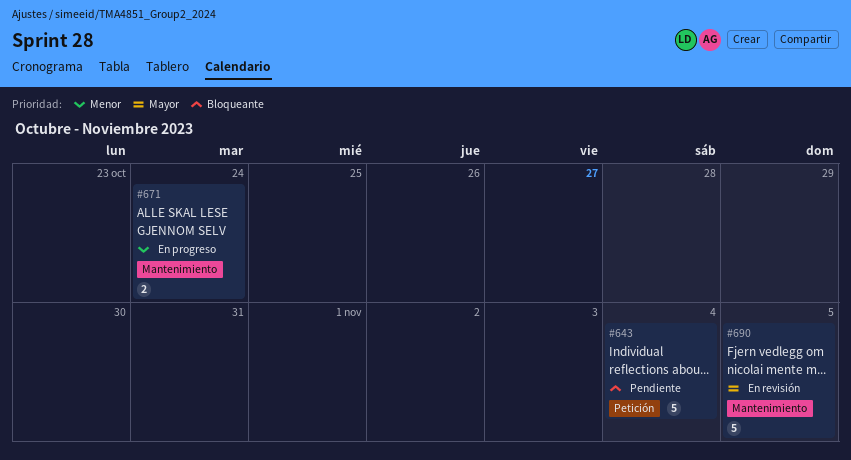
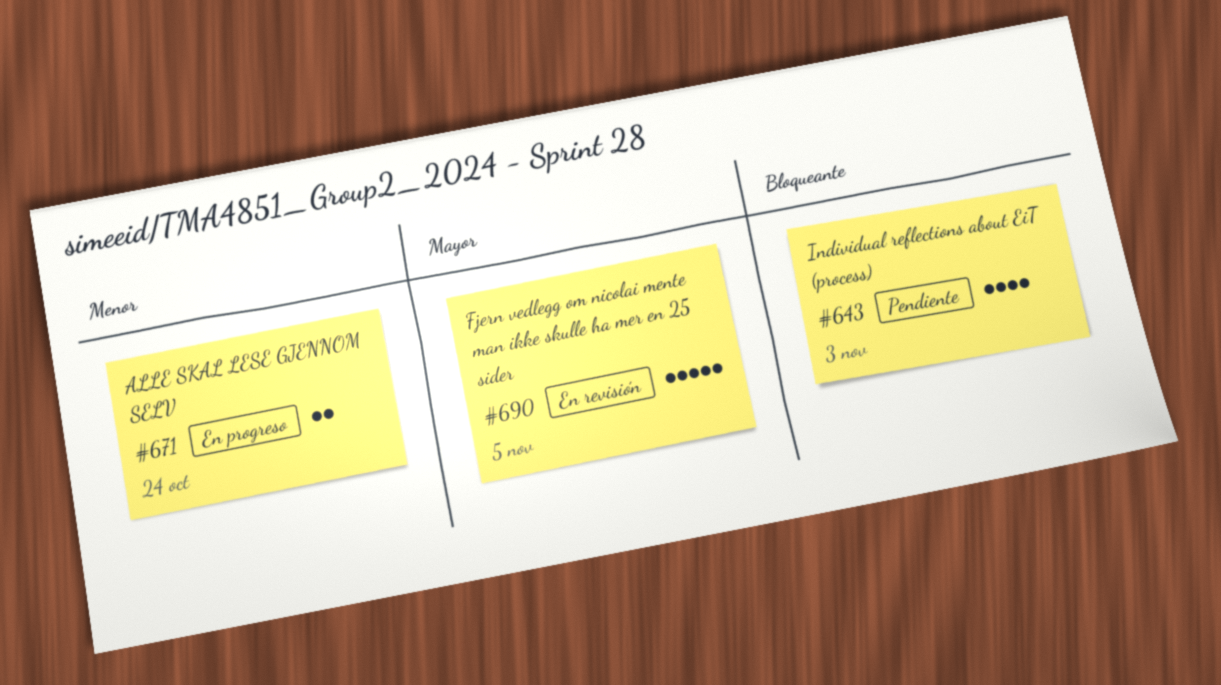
#643, estimate: 5 -> 4
#643, due: Nov 4 -> Nov 3

